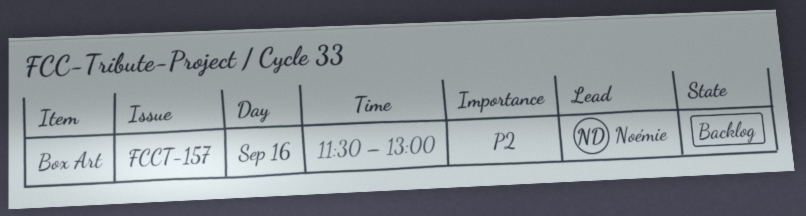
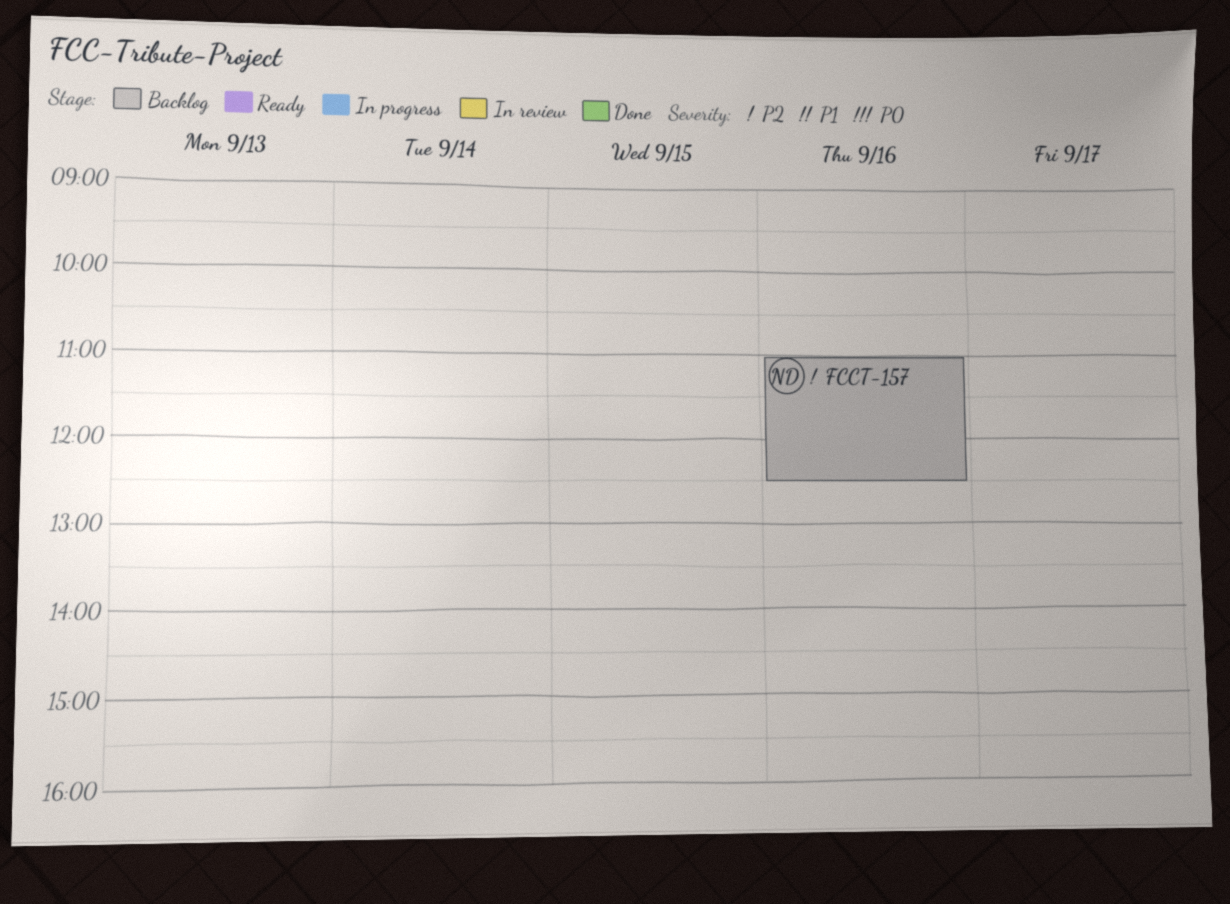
FCCT-157, begins: 11:30 -> 11:00
FCCT-157, ends: 13:00 -> 12:30

